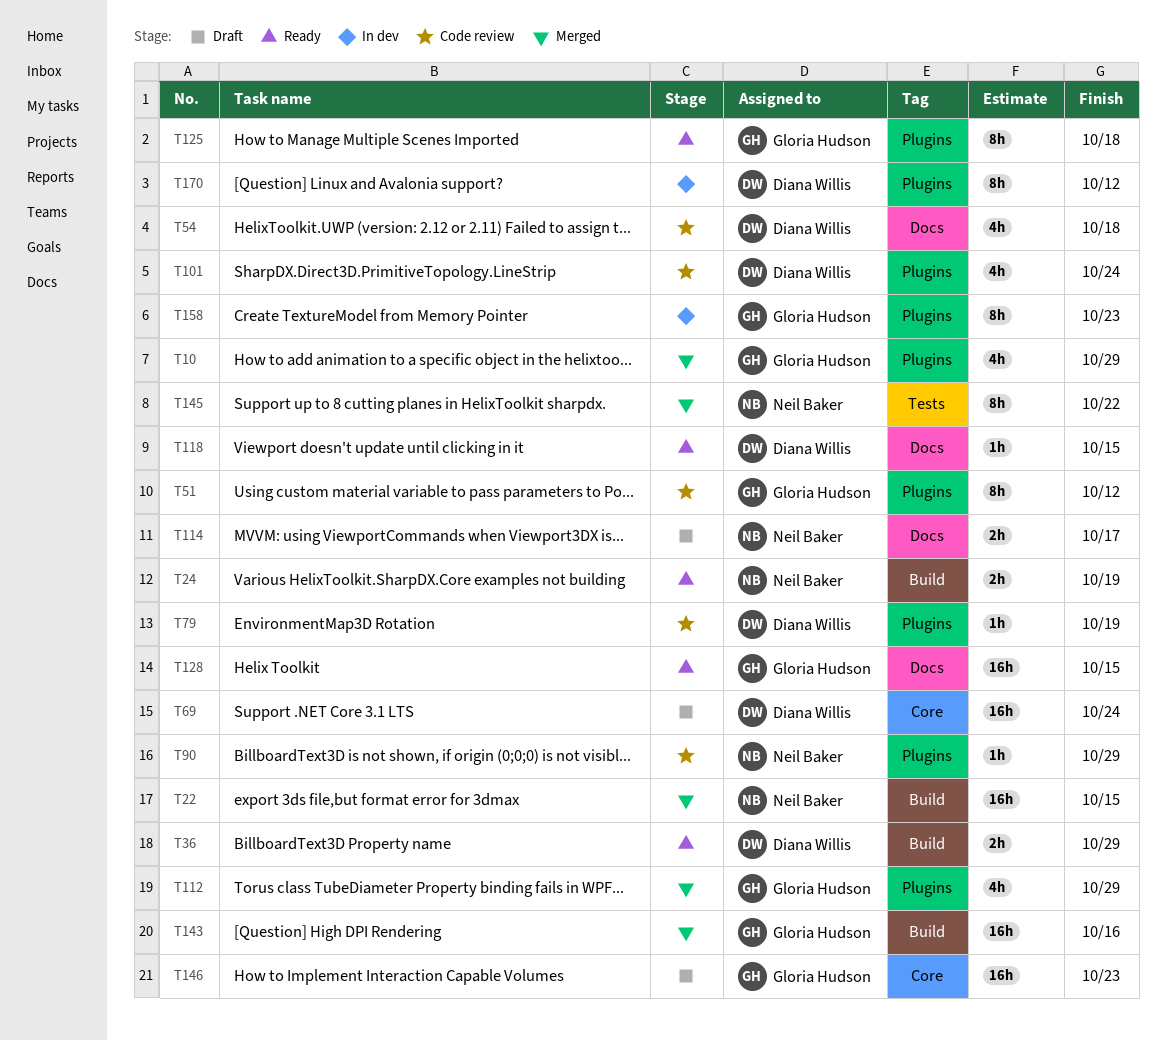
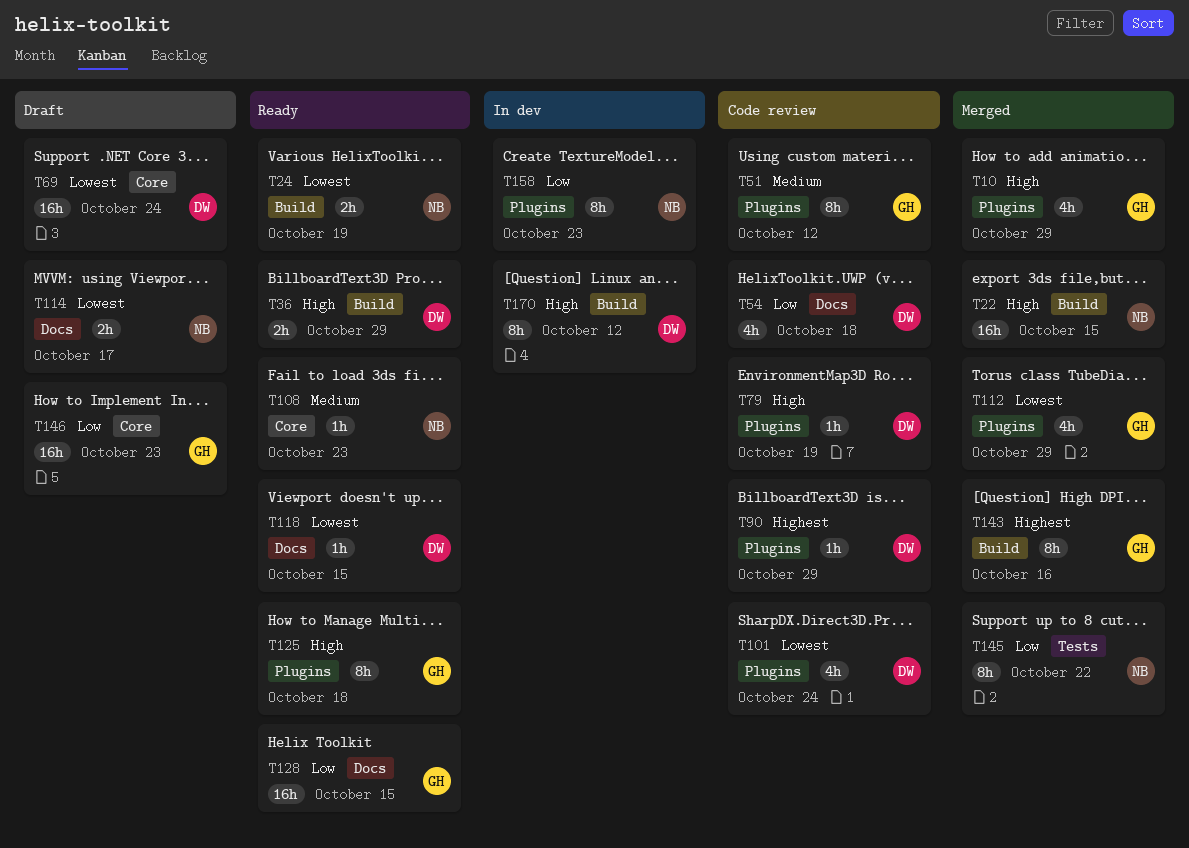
T90, owner: Neil Baker -> Diana Willis
T108: none -> present
T143, estimate: 16h -> 8h
T158, owner: Gloria Hudson -> Neil Baker
T170, label: Plugins -> Build

